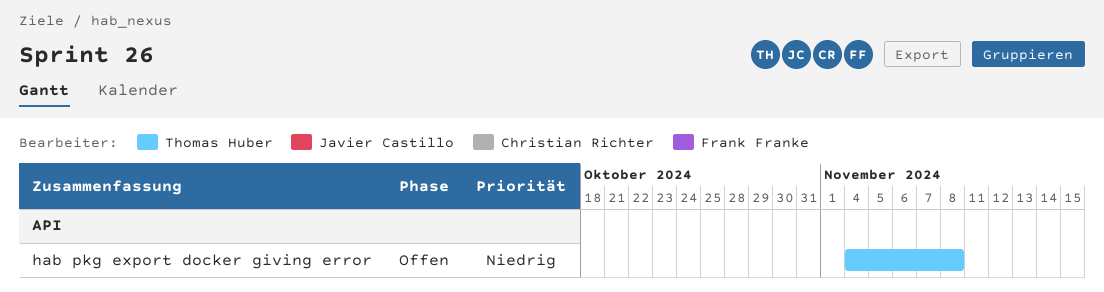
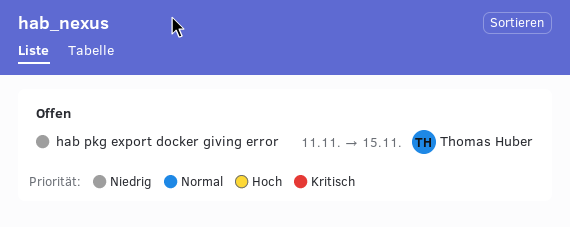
hab pkg export docker giving error, start: Nov 4 -> Nov 11
hab pkg export docker giving error, due: Nov 8 -> Nov 15

